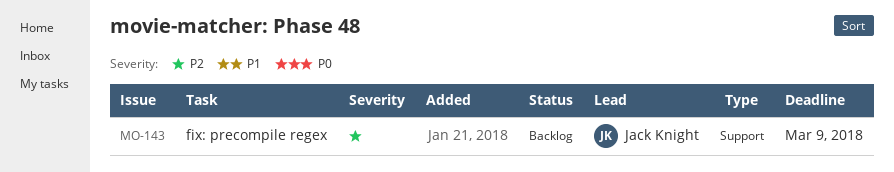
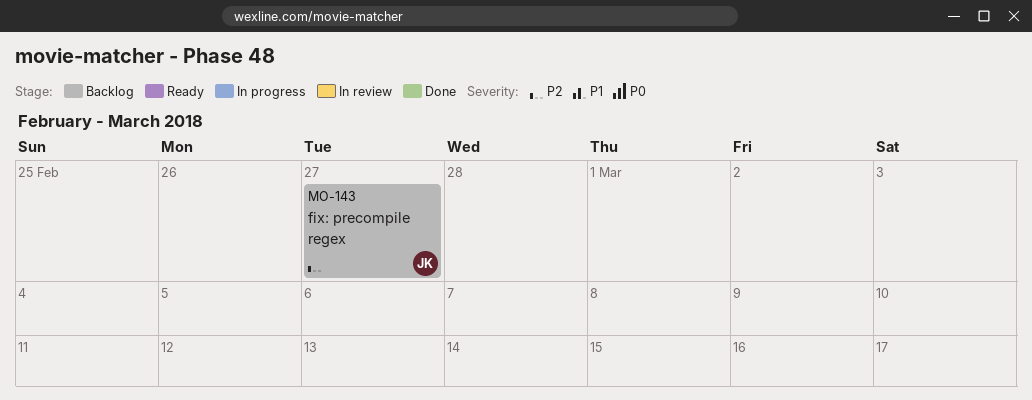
MO-143, due: Mar 9 -> Feb 27

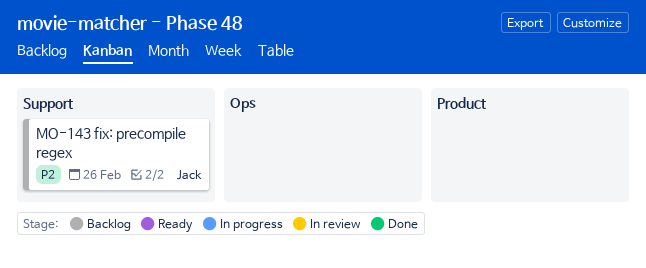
MO-143, due: Feb 27 -> Feb 26

